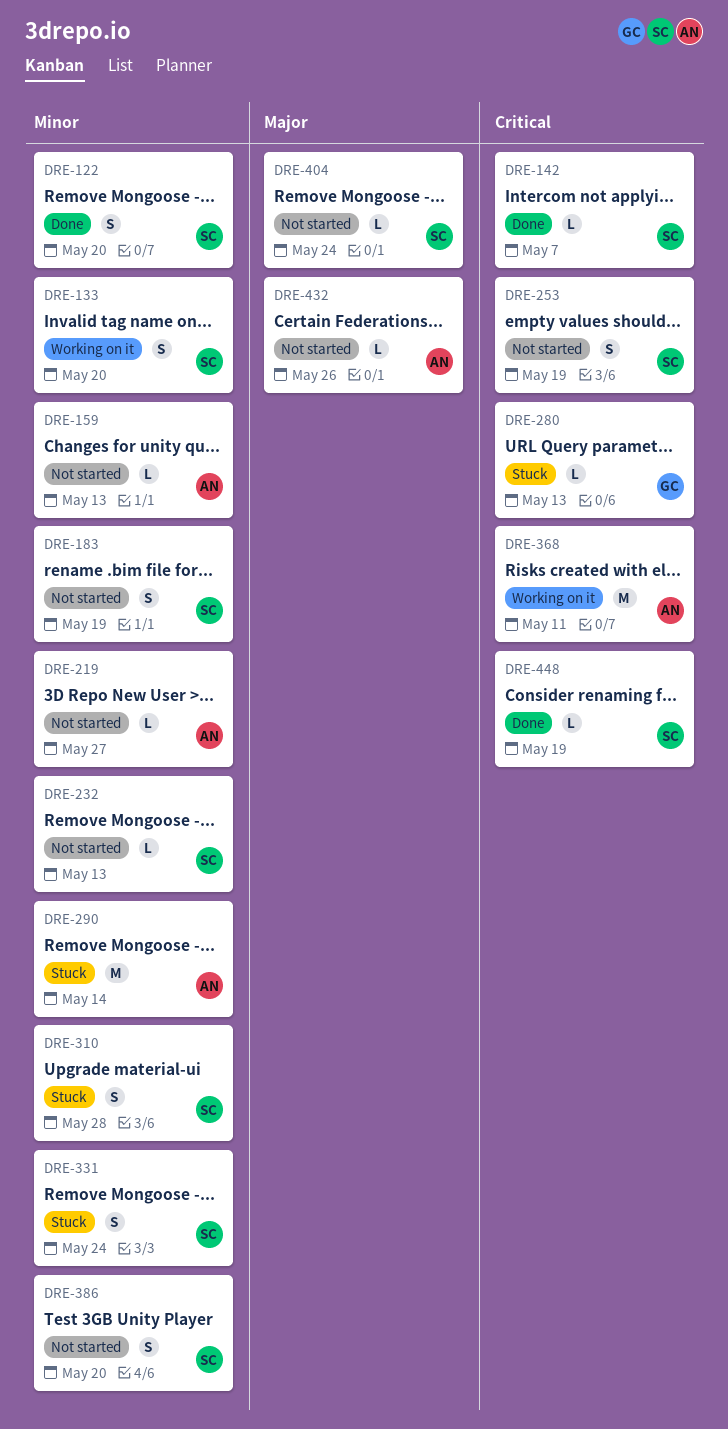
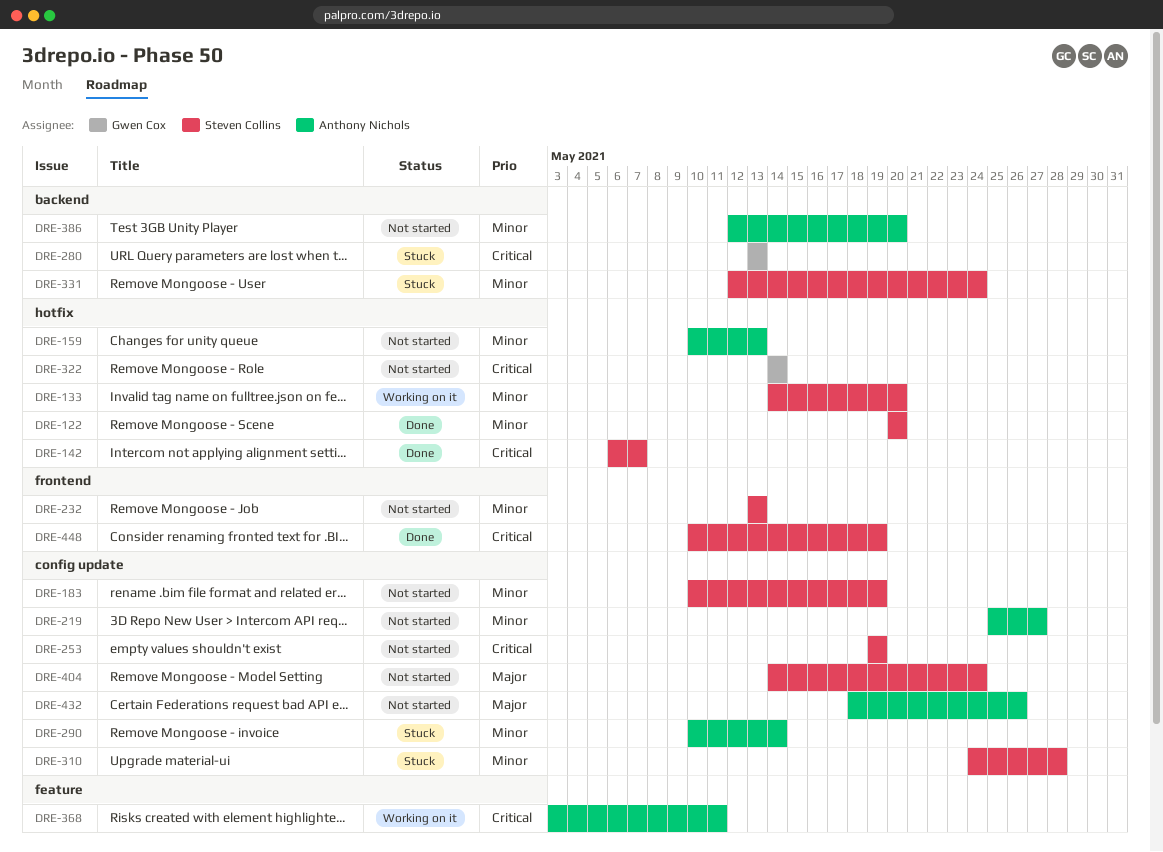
DRE-322: none -> present
DRE-386, owner: Steven Collins -> Anthony Nichols

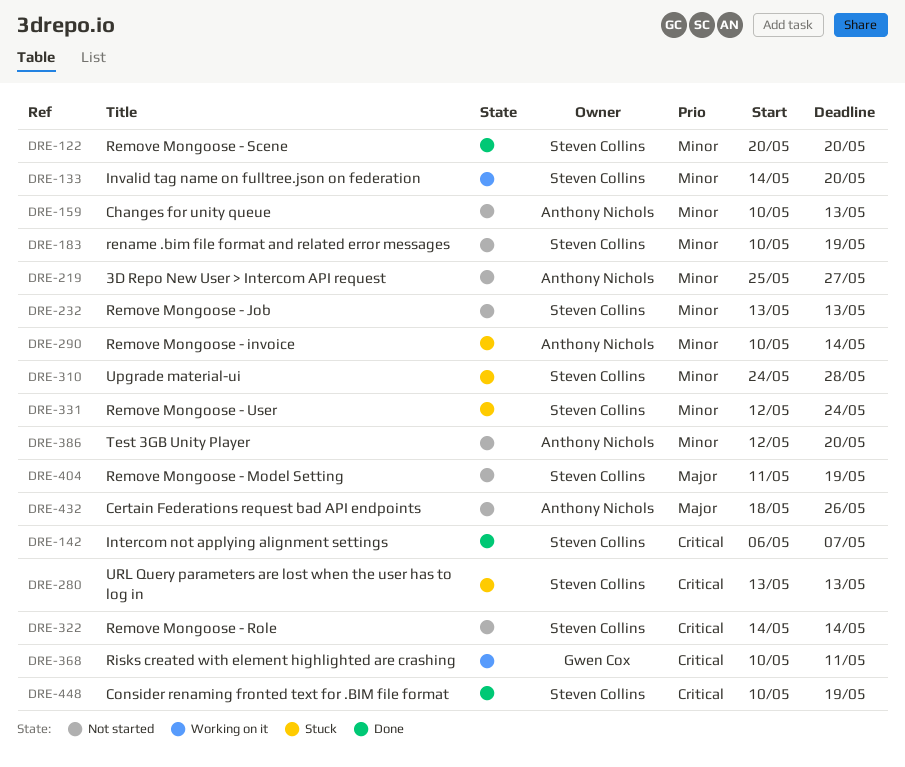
DRE-253: present -> none
DRE-280, owner: Gwen Cox -> Steven Collins
DRE-322, owner: Gwen Cox -> Steven Collins
DRE-368, owner: Anthony Nichols -> Gwen Cox
DRE-368, start: May 3 -> May 10
DRE-404, start: May 14 -> May 11
DRE-404, due: May 24 -> May 19

